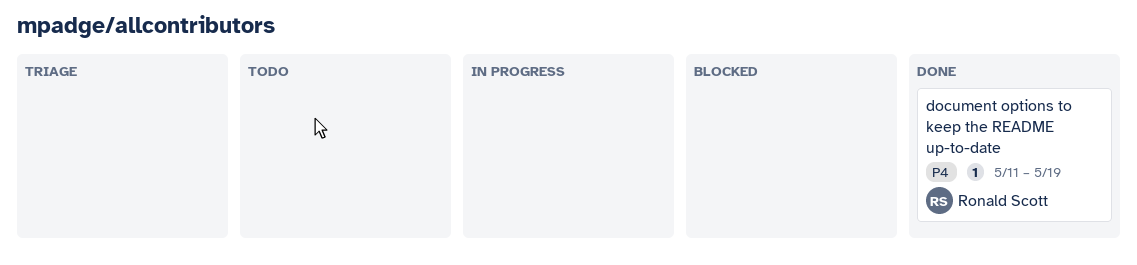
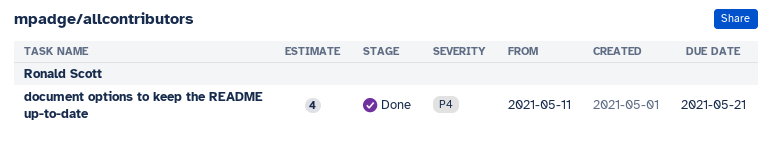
document options to keep the README up-to-date, estimate: 1 -> 4
document options to keep the README up-to-date, due: May 19 -> May 21

